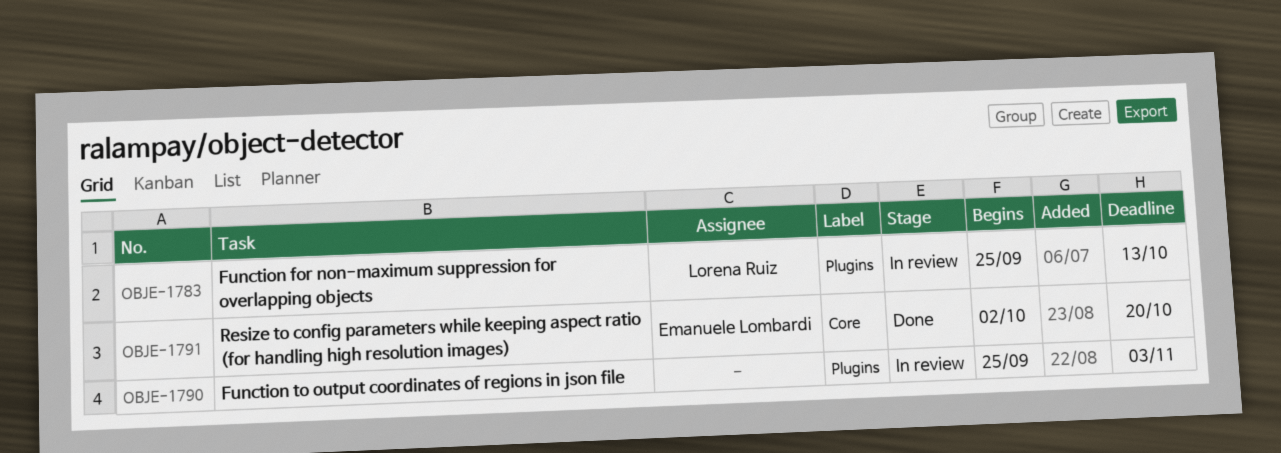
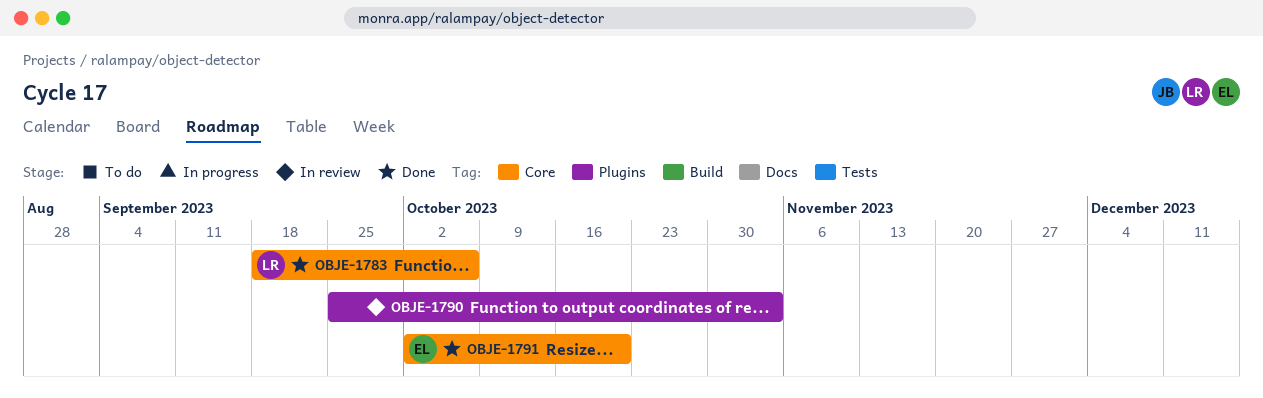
OBJE-1783, status: In review -> Done
OBJE-1783, label: Plugins -> Core
OBJE-1783, start: Sep 25 -> Sep 18
OBJE-1783, due: Oct 13 -> Oct 6

